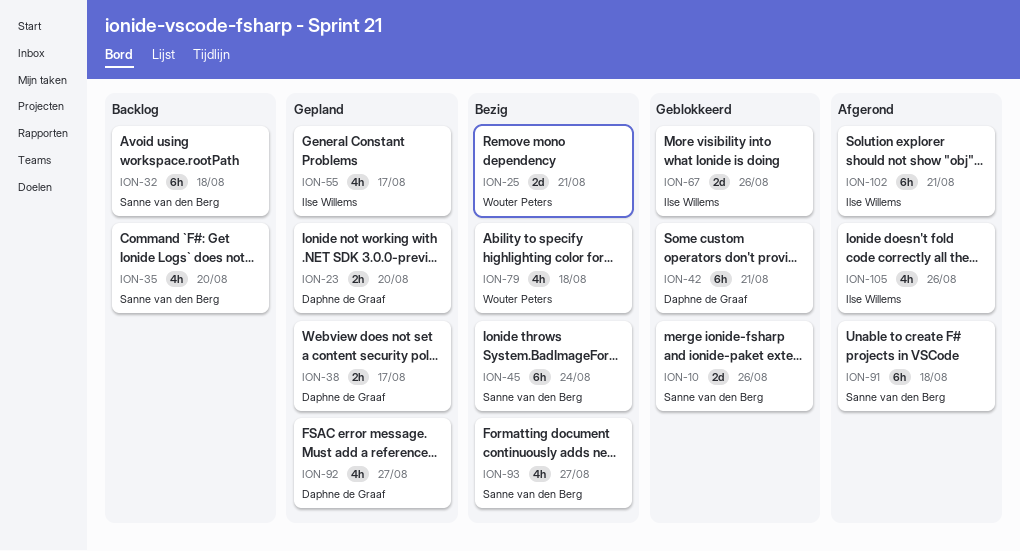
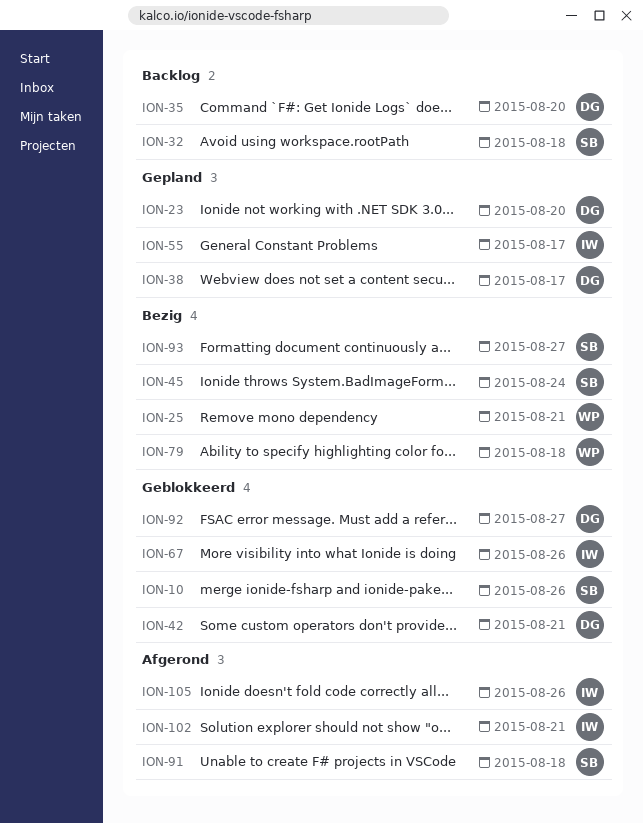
ION-35, owner: Sanne van den Berg -> Daphne de Graaf
ION-92, status: Gepland -> Geblokkeerd

